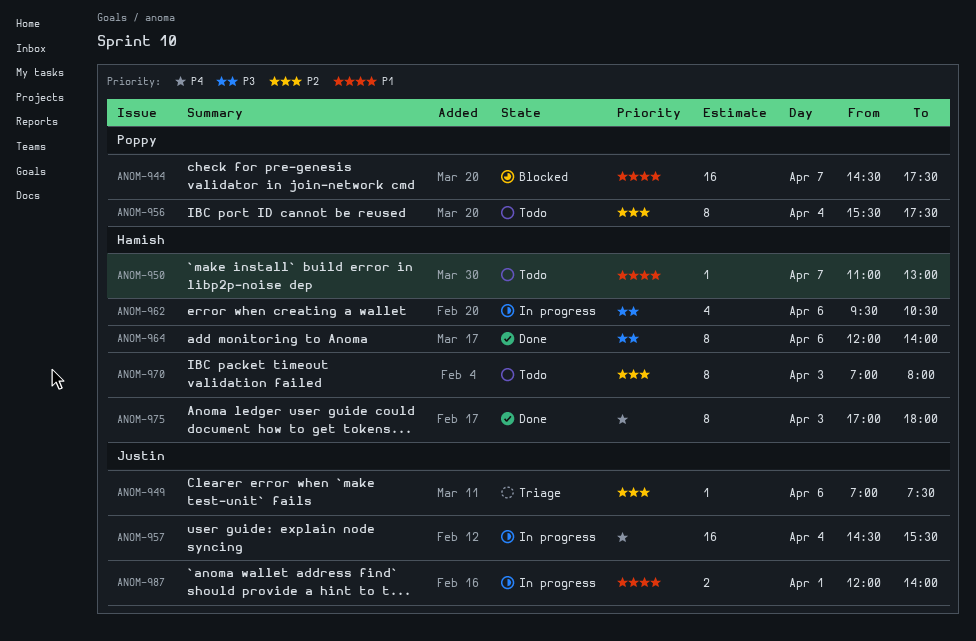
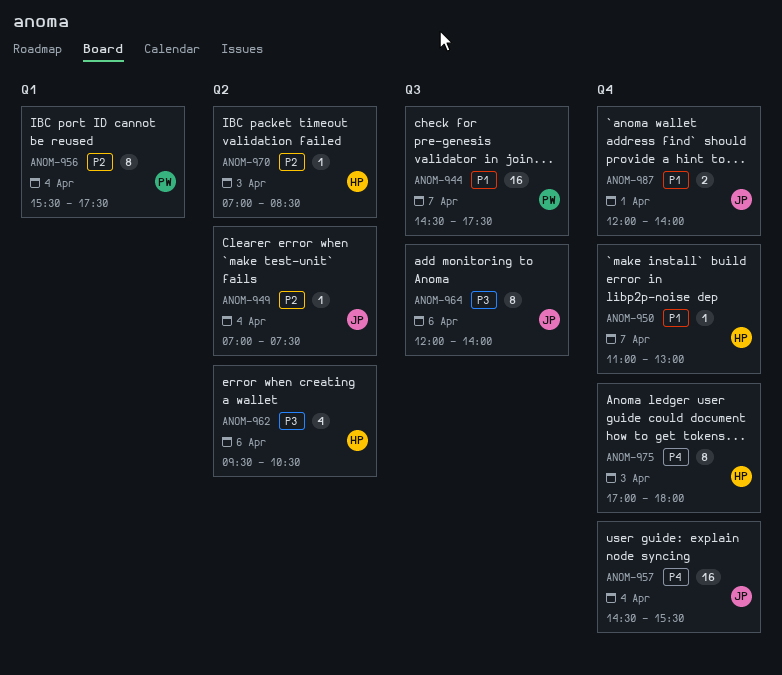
ANOM-949, day: Apr 6 -> Apr 4
ANOM-964, owner: Hamish -> Justin
ANOM-970, estimate: 8 -> 1
ANOM-970, ends: 08:00 -> 08:30

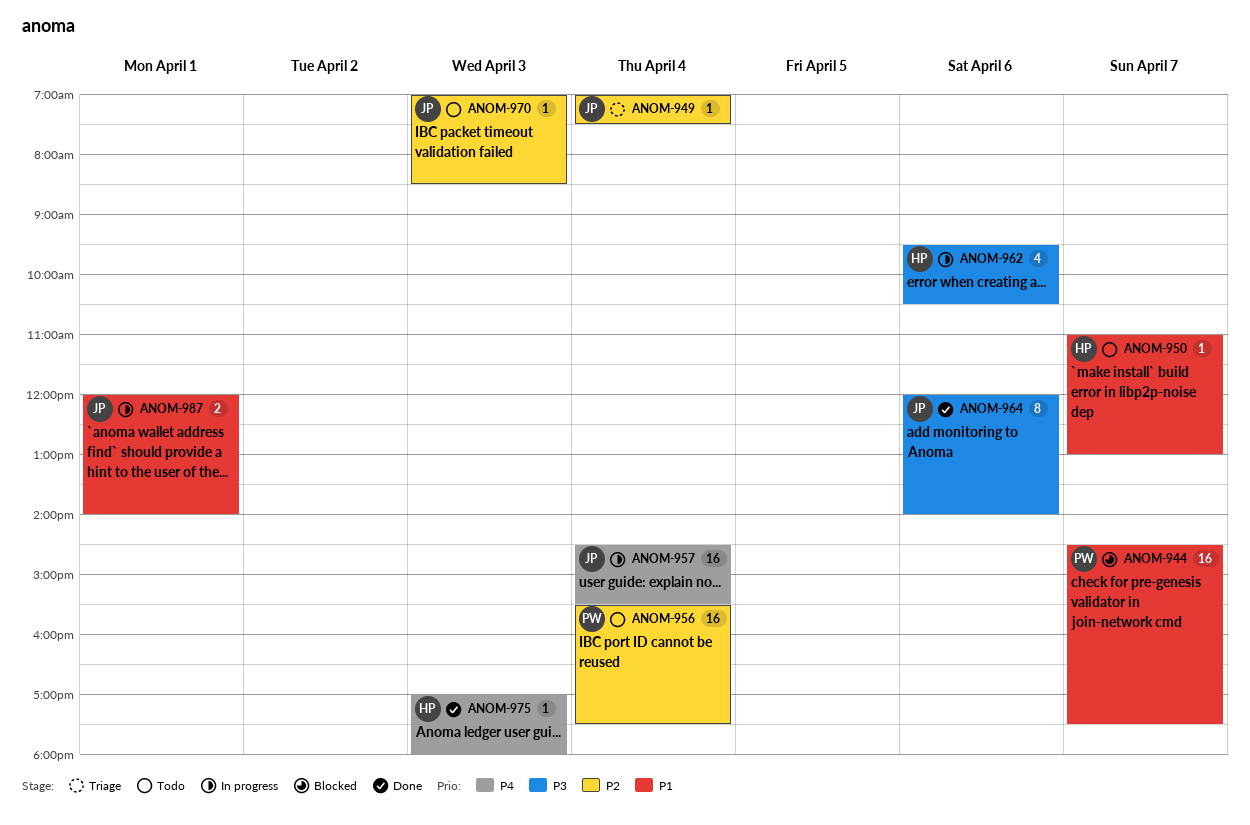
ANOM-956, estimate: 8 -> 16
ANOM-970, owner: HP -> JP
ANOM-975, estimate: 8 -> 1

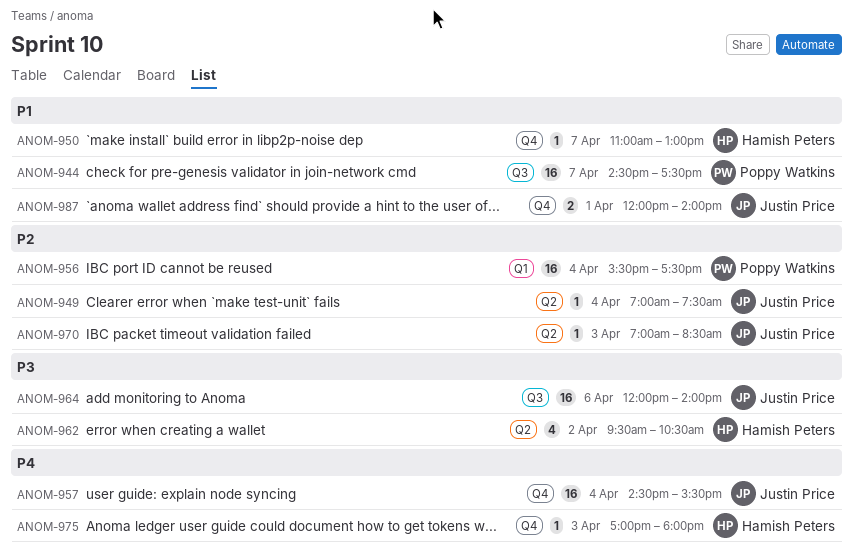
ANOM-962, day: Apr 6 -> Apr 2
ANOM-964, estimate: 8 -> 16

